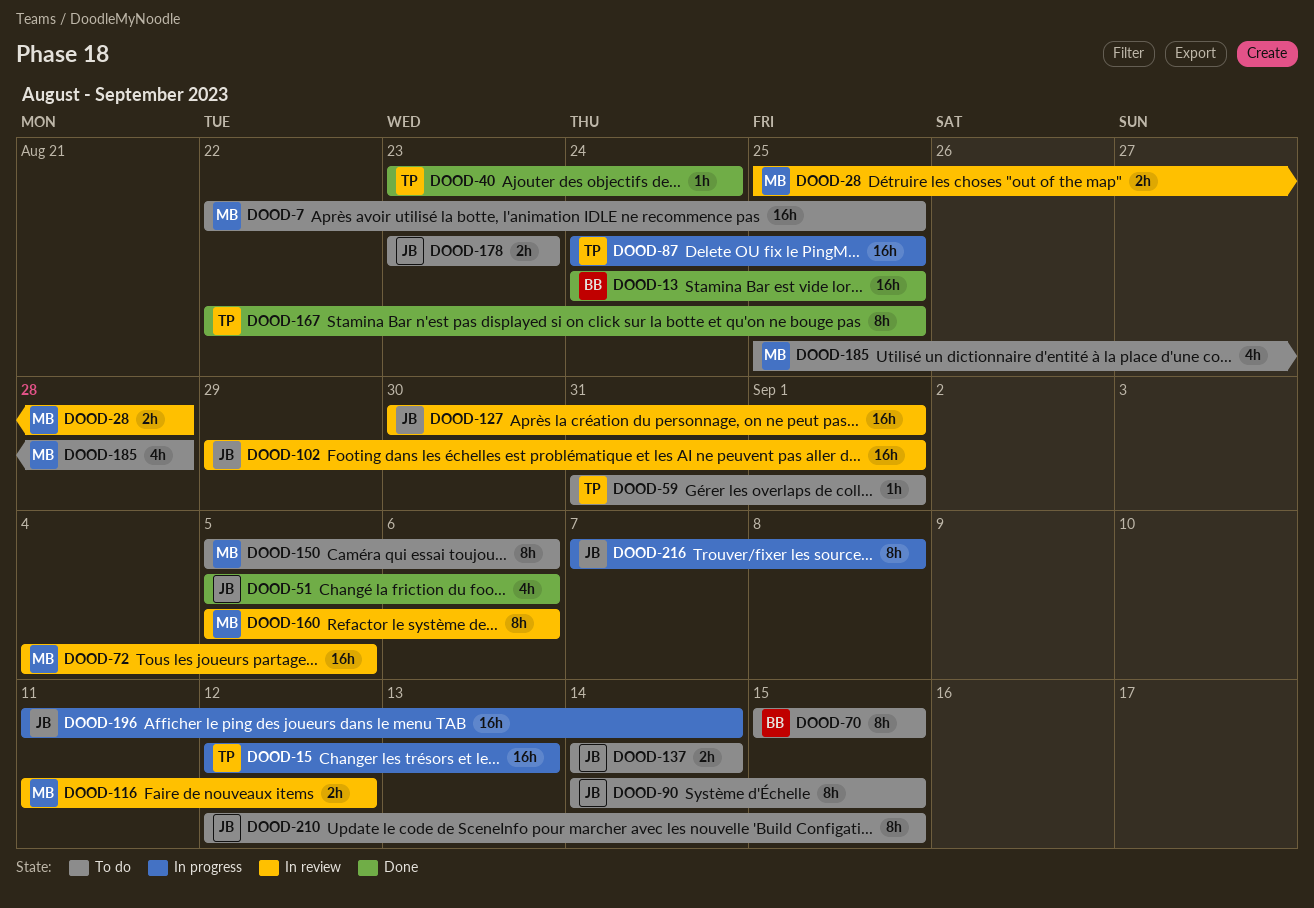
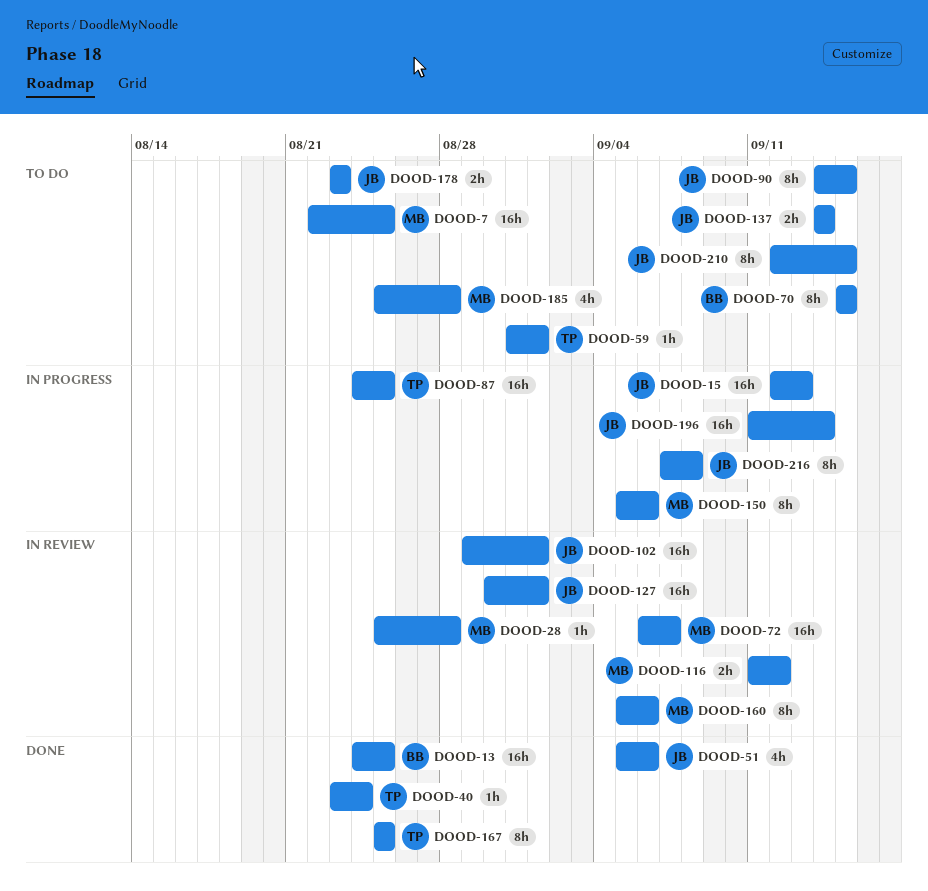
DOOD-15, owner: TP -> JB
DOOD-28, estimate: 2h -> 1h
DOOD-72, start: Sep 4 -> Sep 6
DOOD-72, due: Sep 5 -> Sep 7
DOOD-150, status: To do -> In progress
DOOD-167, start: Aug 22 -> Aug 25

